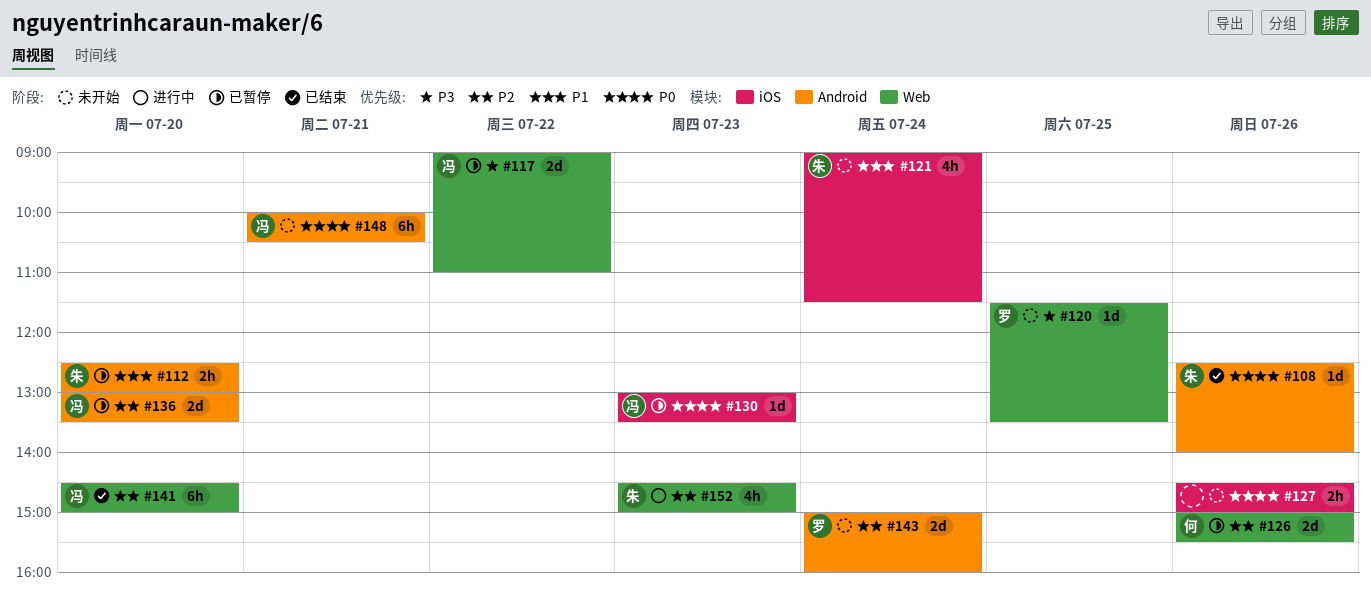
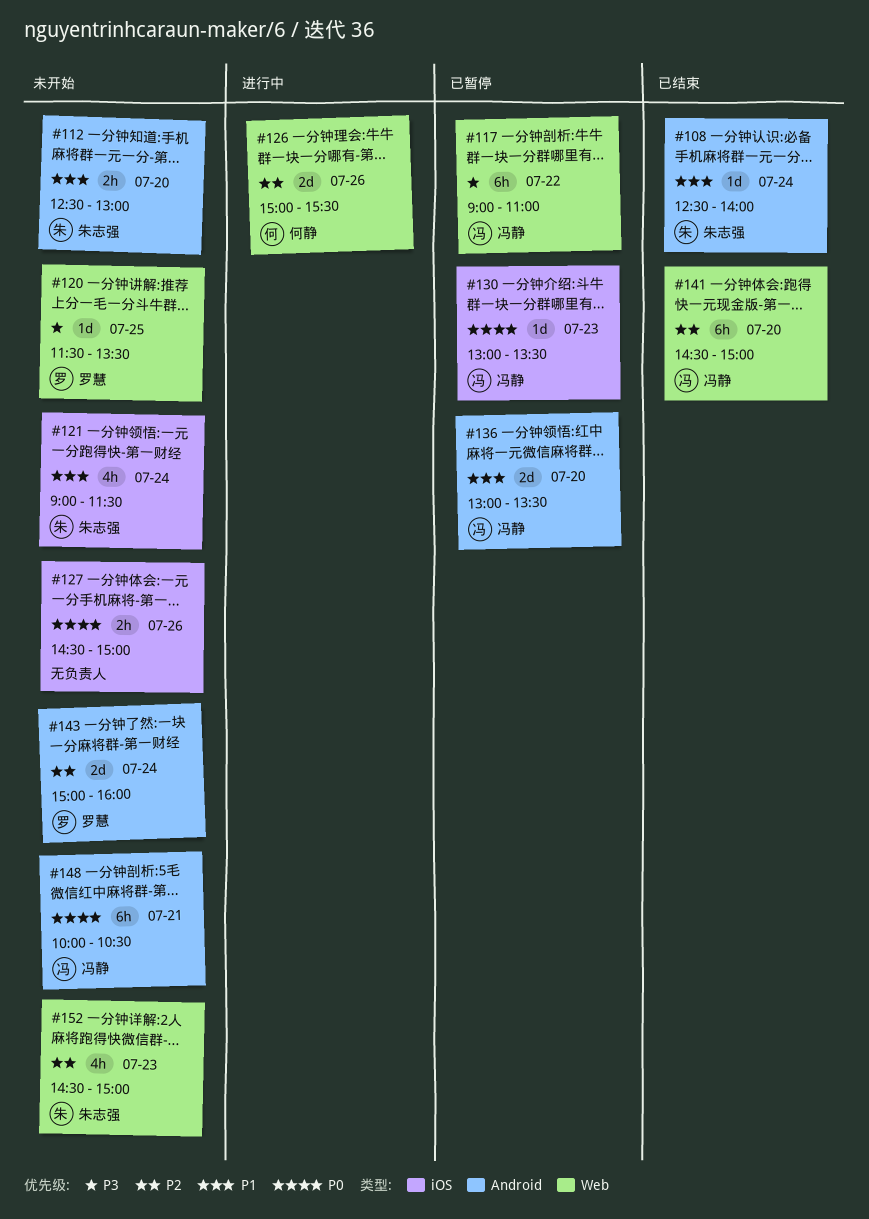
#108, priority: P0 -> P1
#108, day: Jul 26 -> Jul 24
#112, status: 已暂停 -> 未开始
#117, estimate: 2d -> 6h
#126, status: 已暂停 -> 进行中
#136, priority: P2 -> P1
#152, status: 进行中 -> 未开始

